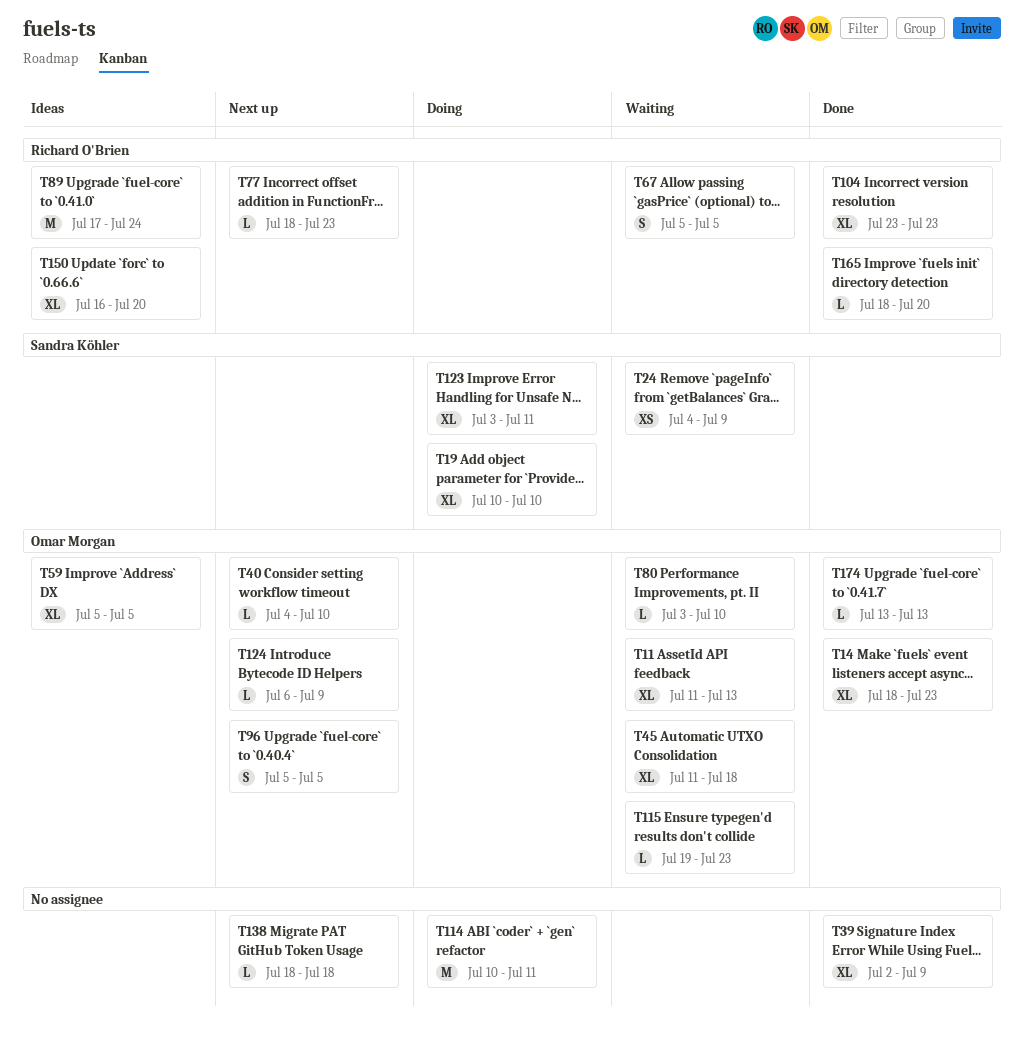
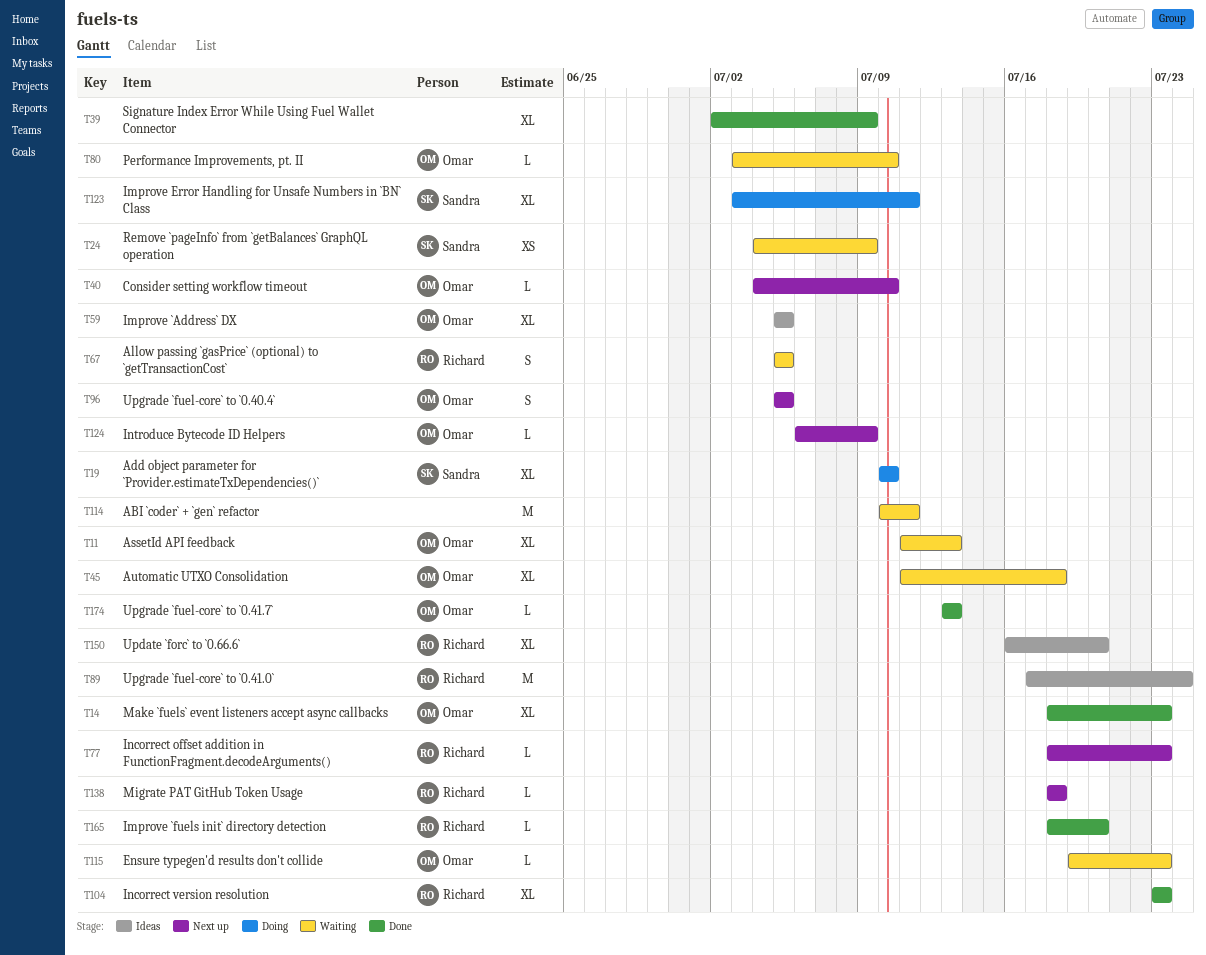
T114, status: Doing -> Waiting
T138, owner: none -> Richard O'Brien

